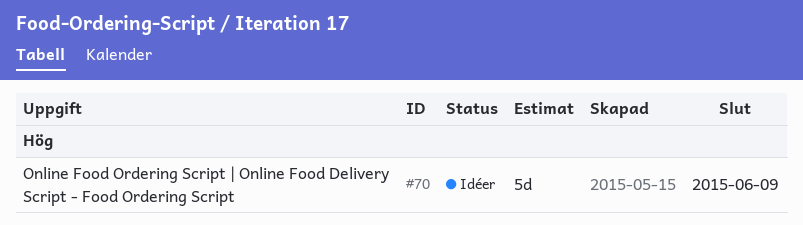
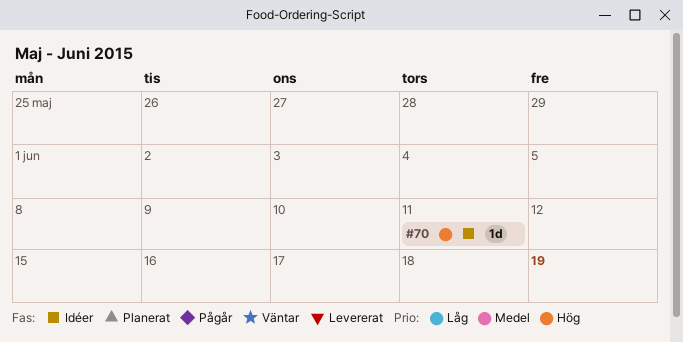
#70, estimate: 5d -> 1d
#70, due: Jun 9 -> Jun 11

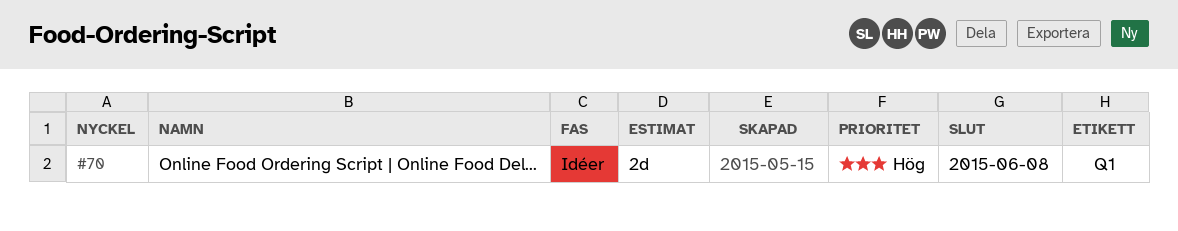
#70, estimate: 1d -> 2d
#70, due: Jun 11 -> Jun 8

